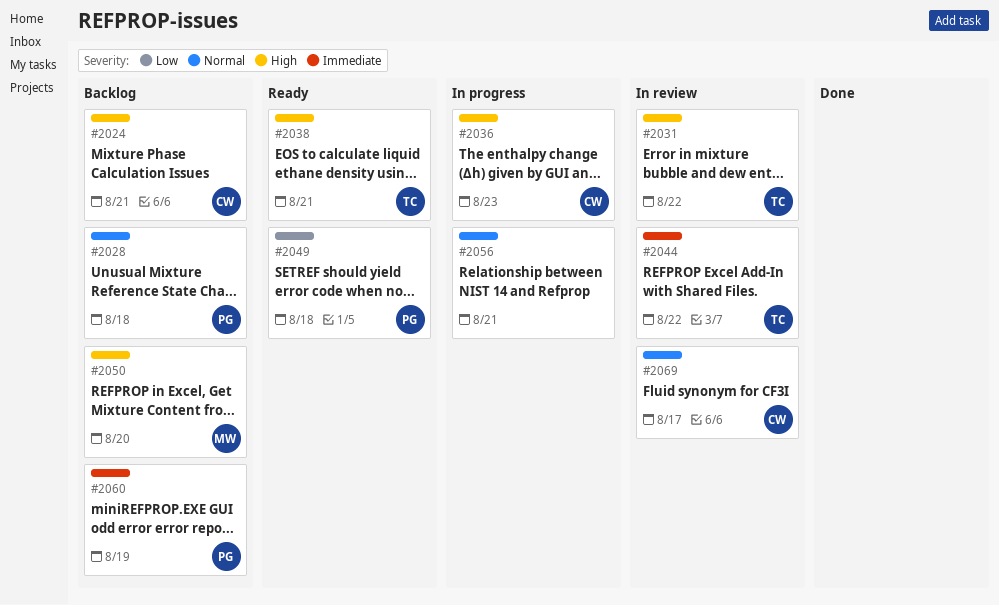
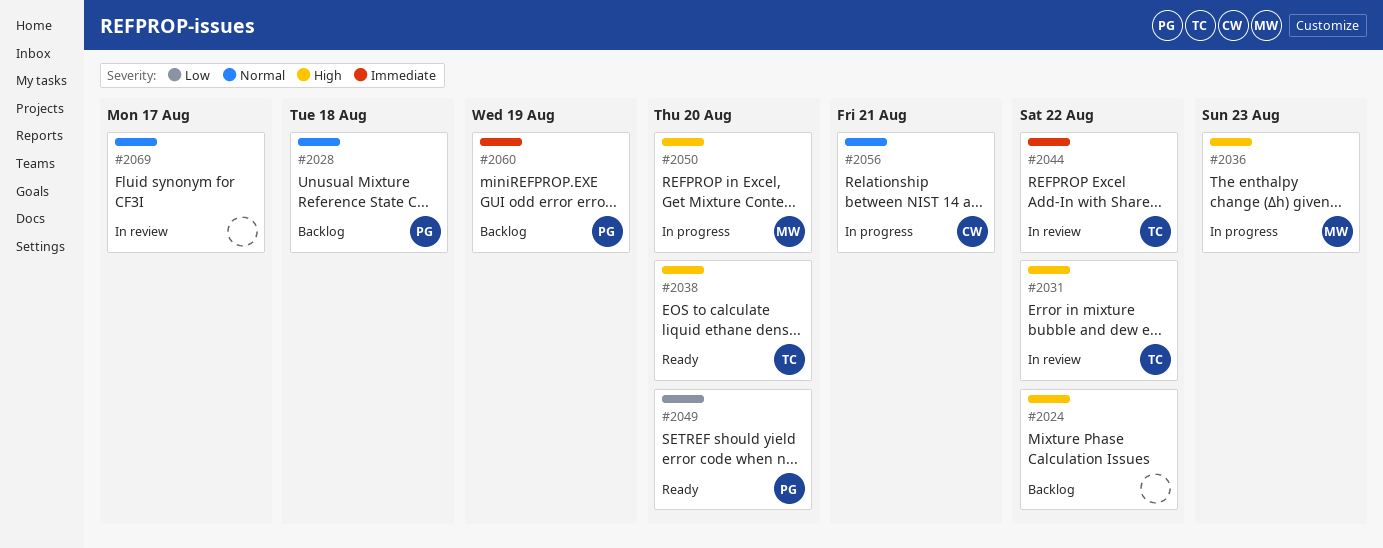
#2024, owner: CW -> none
#2024, due: Aug 21 -> Aug 22
#2036, owner: CW -> MW
#2038, due: Aug 21 -> Aug 20
#2049, due: Aug 18 -> Aug 20
#2050, status: Backlog -> In progress
#2056, owner: none -> CW
#2069, owner: CW -> none

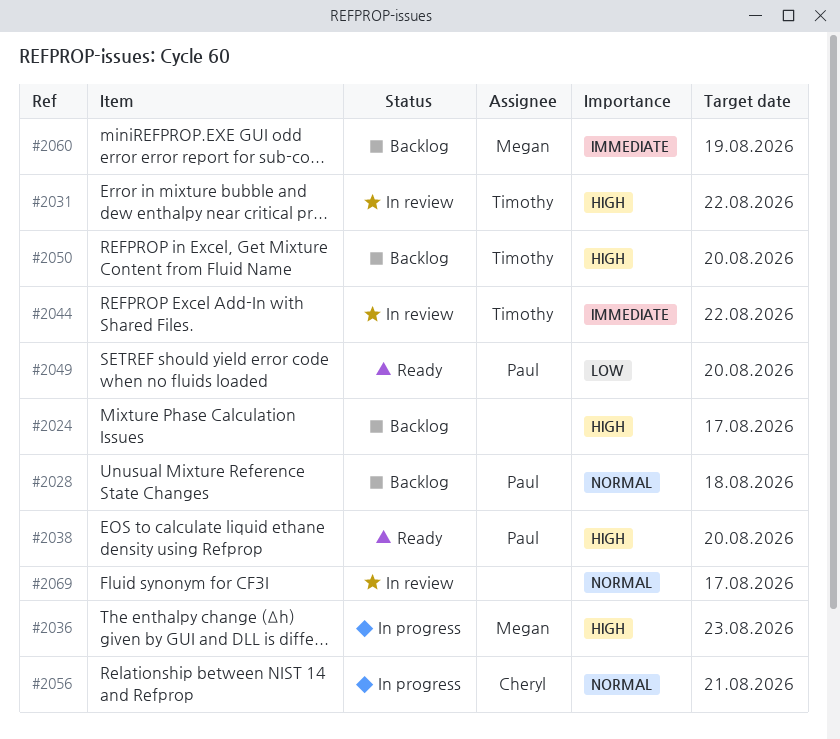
#2024, due: Aug 22 -> Aug 17
#2038, owner: Timothy -> Paul
#2050, status: In progress -> Backlog
#2050, owner: Megan -> Timothy
#2060, owner: Paul -> Megan

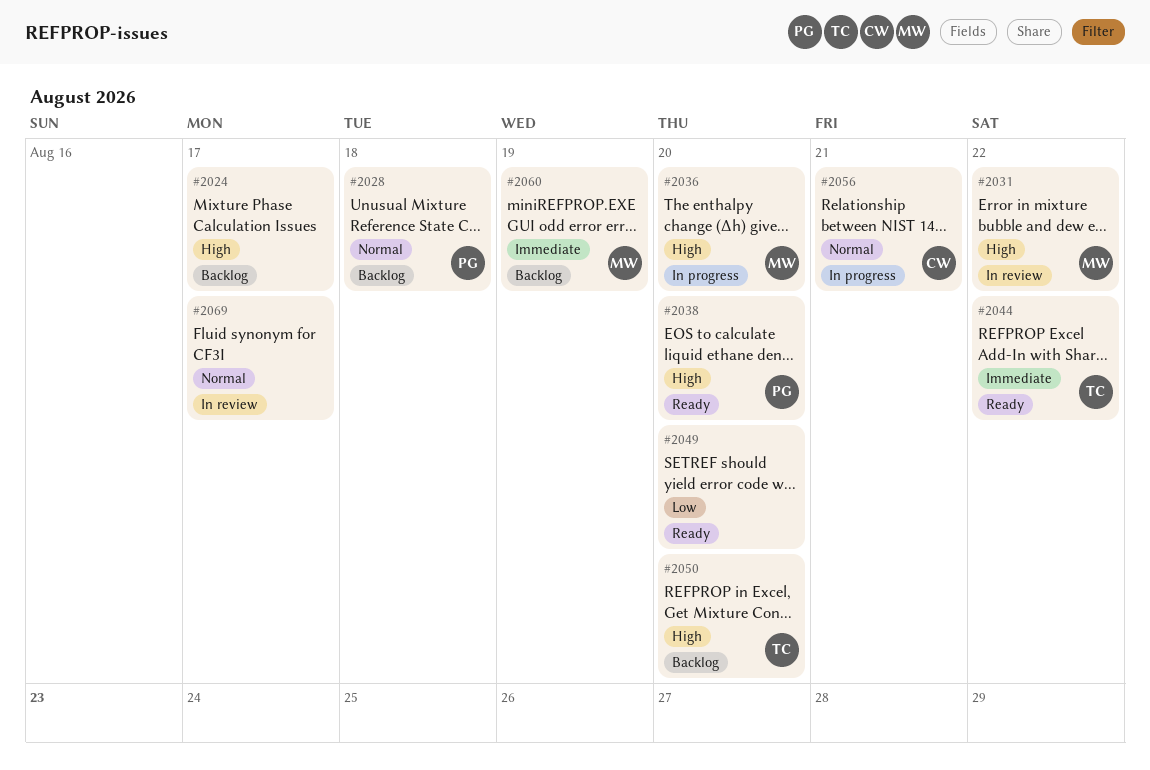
#2031, owner: Timothy -> Megan
#2036, due: Aug 23 -> Aug 20
#2044, status: In review -> Ready
#2049, owner: Paul -> none

